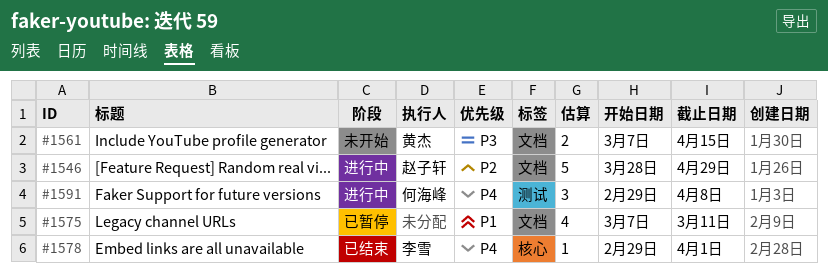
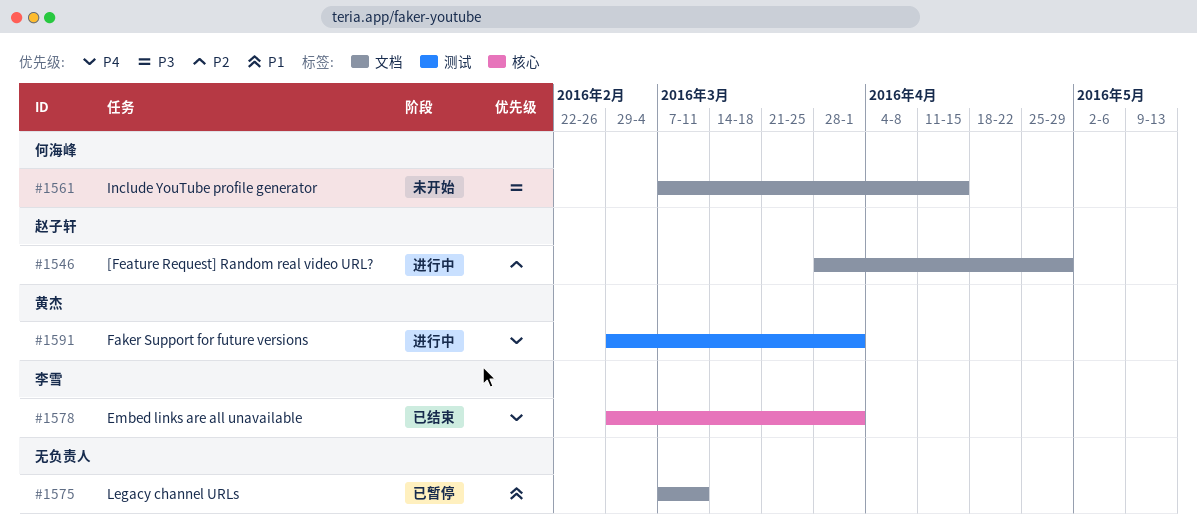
#1561, owner: 黄杰 -> 何海峰
#1591, owner: 何海峰 -> 黄杰
#1591, due: Apr 8 -> Apr 1

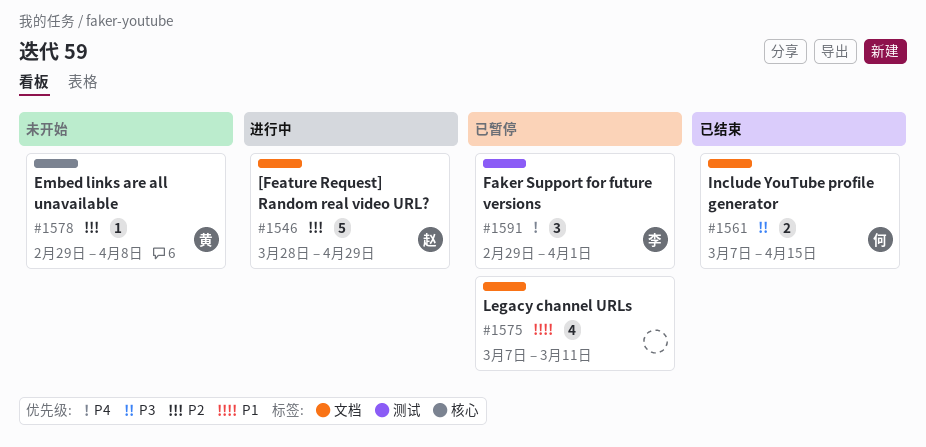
#1561, status: 未开始 -> 已结束
#1578, status: 已结束 -> 未开始
#1578, owner: 李雪 -> 黄杰
#1578, priority: P4 -> P2
#1578, due: Apr 1 -> Apr 8
#1591, status: 进行中 -> 已暂停
#1591, owner: 黄杰 -> 李雪

